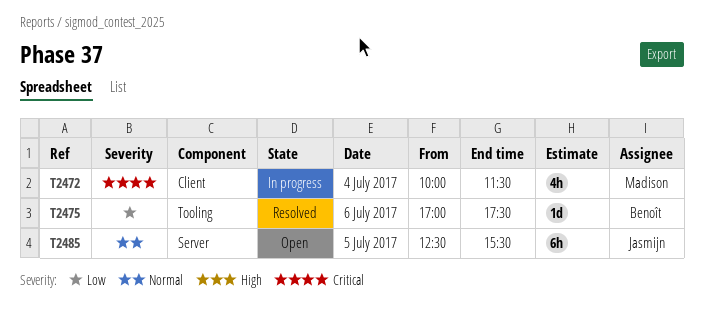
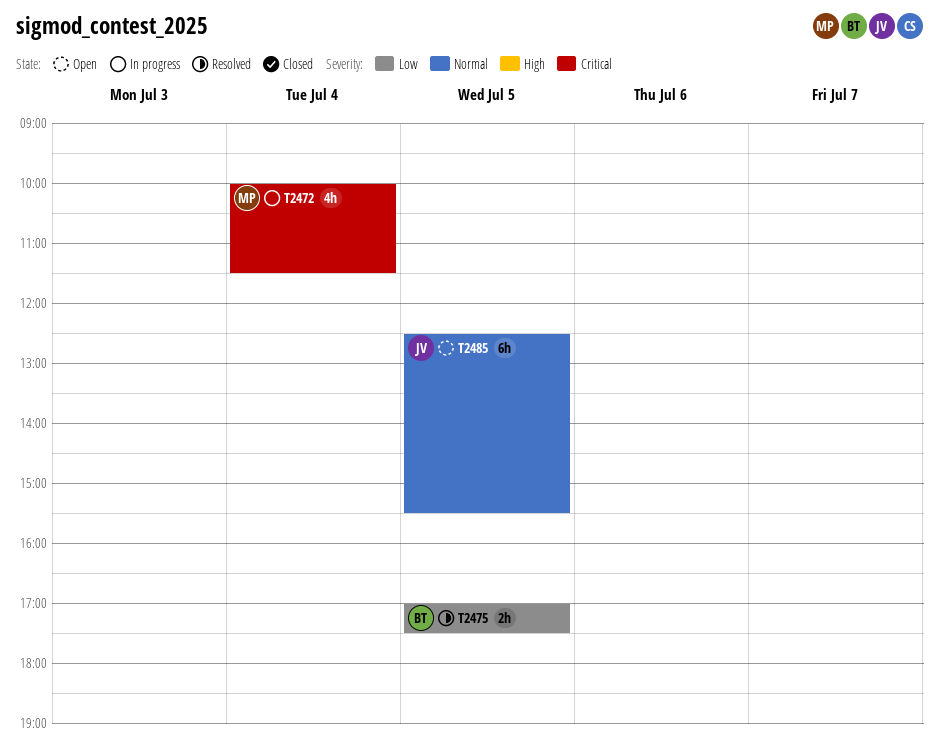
T2475, estimate: 1d -> 2h
T2475, day: Jul 6 -> Jul 5

